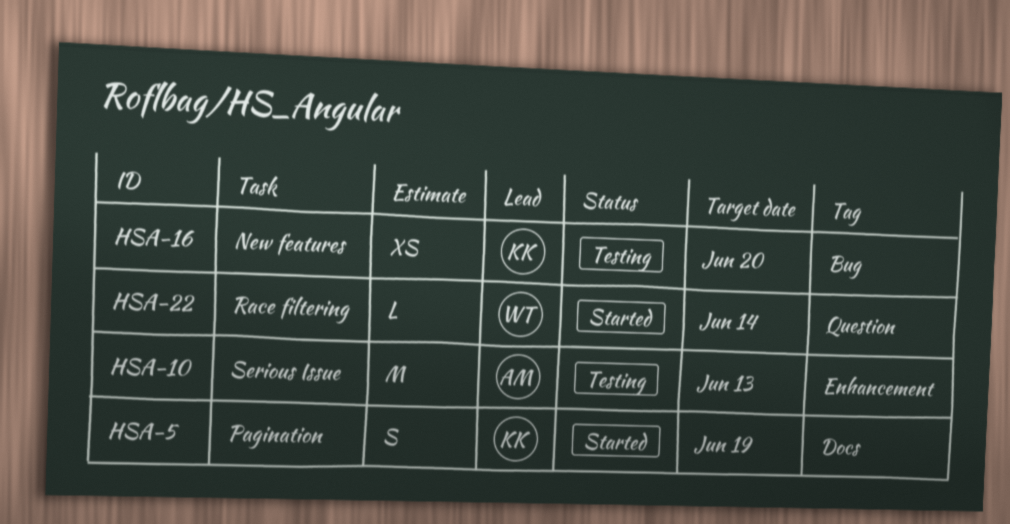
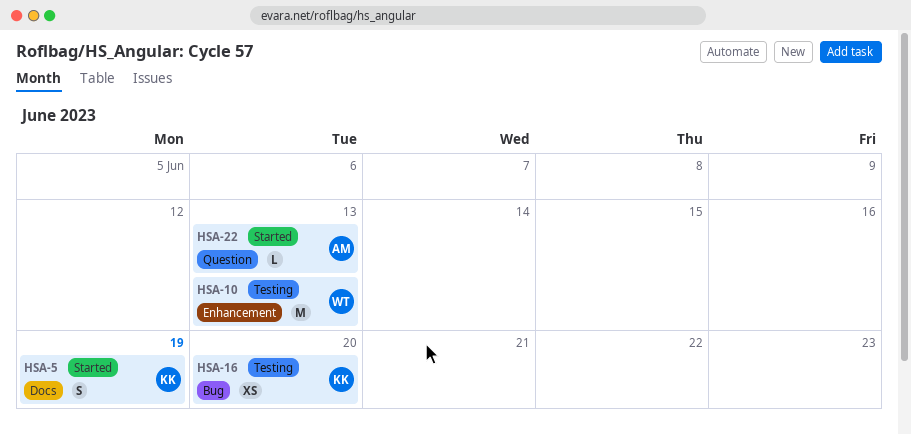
HSA-10, owner: AM -> WT
HSA-22, owner: WT -> AM
HSA-22, due: Jun 14 -> Jun 13

